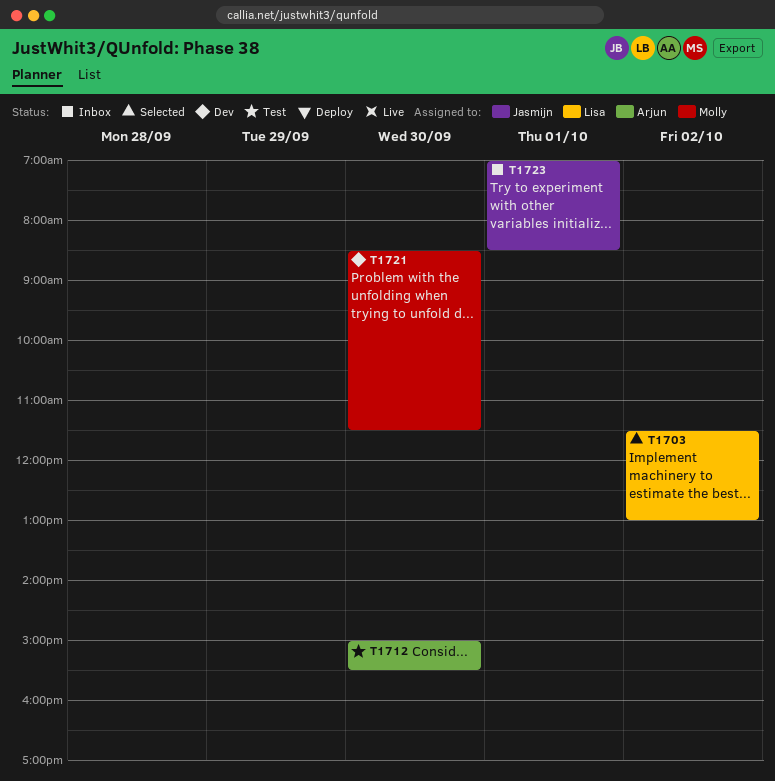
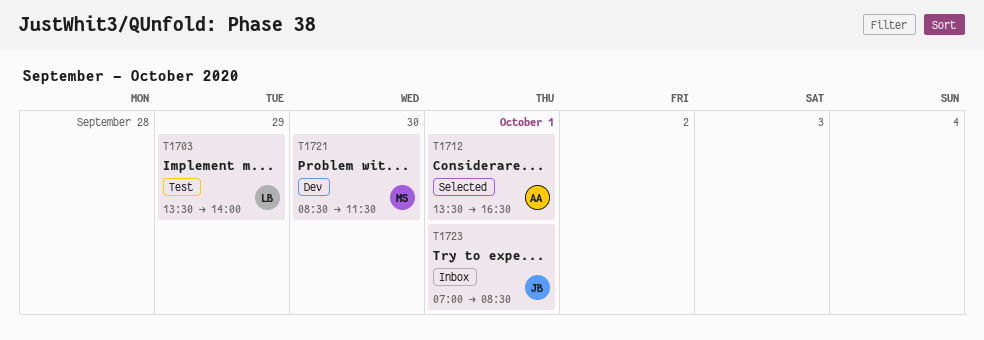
T1703, status: Selected -> Test
T1703, day: Oct 2 -> Sep 29
T1703, begins: 11:30 -> 13:30
T1703, ends: 13:00 -> 14:00
T1712, status: Test -> Selected
T1712, day: Sep 30 -> Oct 1
T1712, begins: 15:00 -> 13:30
T1712, ends: 15:30 -> 16:30

